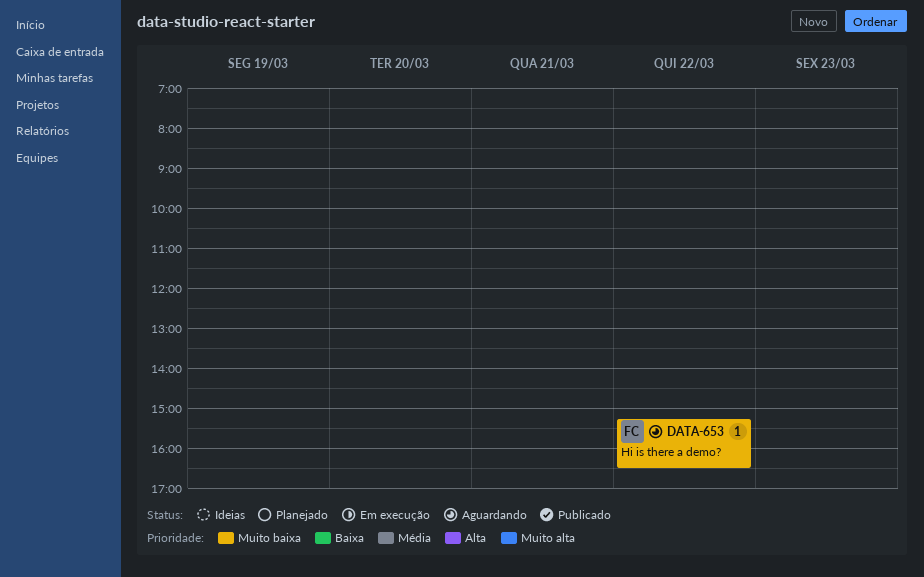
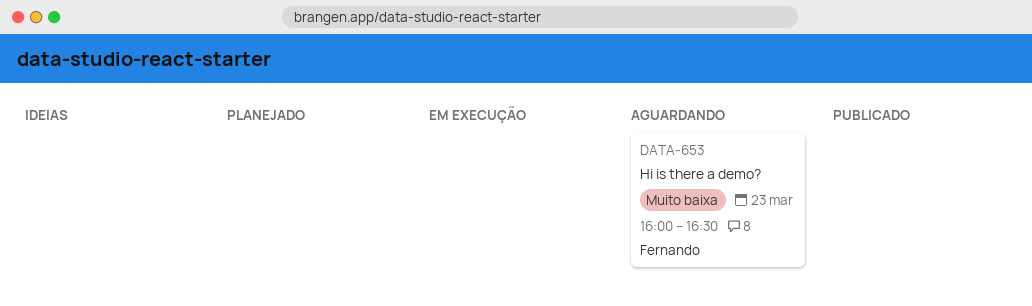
DATA-653, day: Mar 22 -> Mar 23
DATA-653, begins: 15:15 -> 16:00

